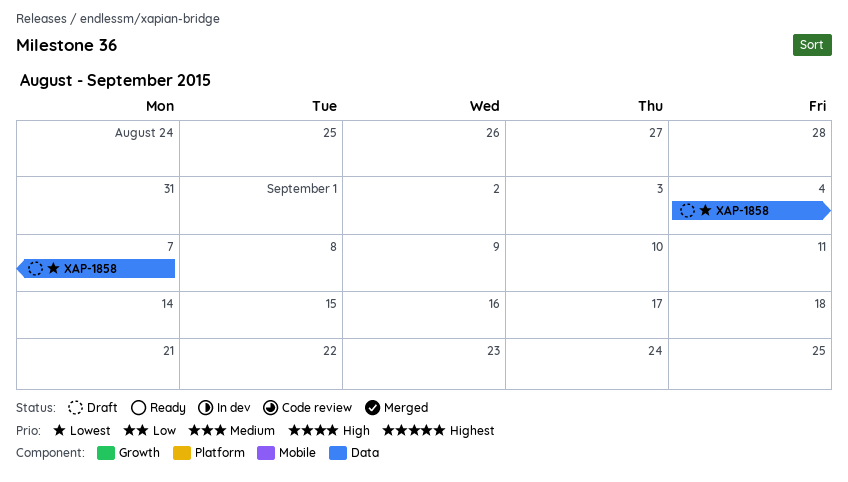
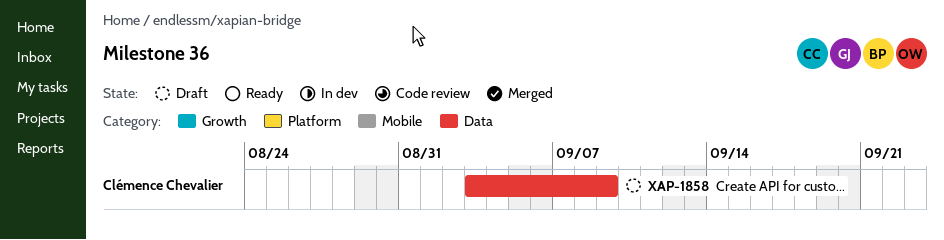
XAP-1858, start: Sep 4 -> Sep 3
XAP-1858, due: Sep 7 -> Sep 9

